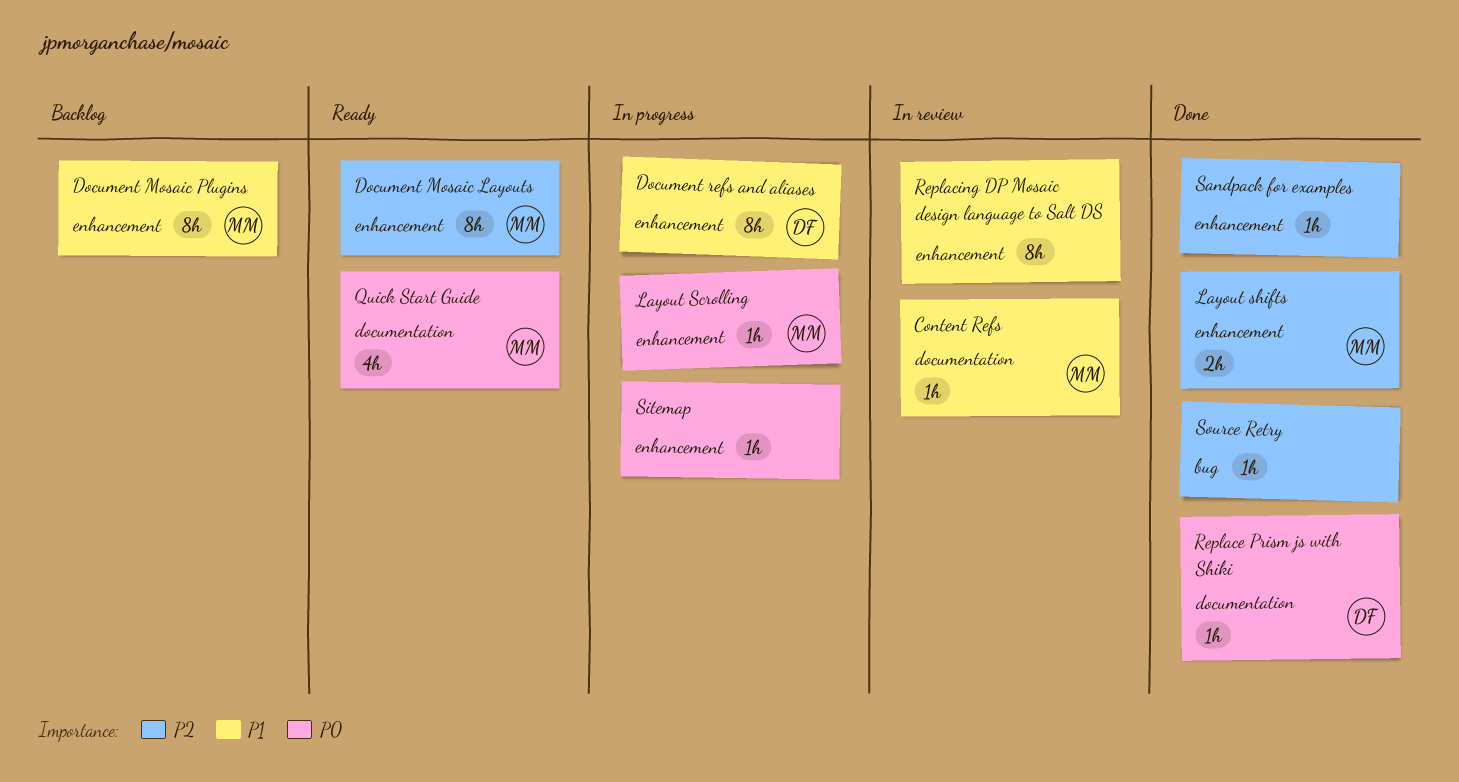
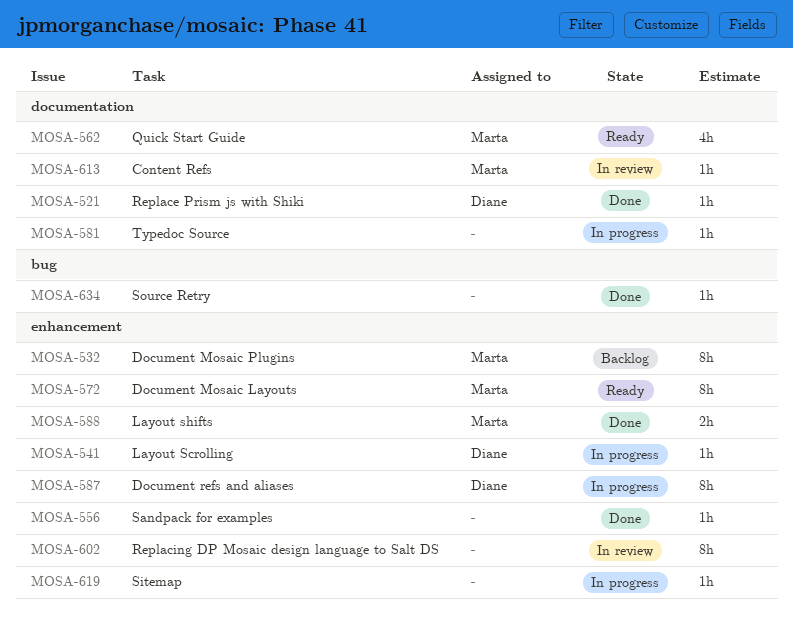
Layout Scrolling, owner: Marta -> Diane
Typedoc Source: none -> present

